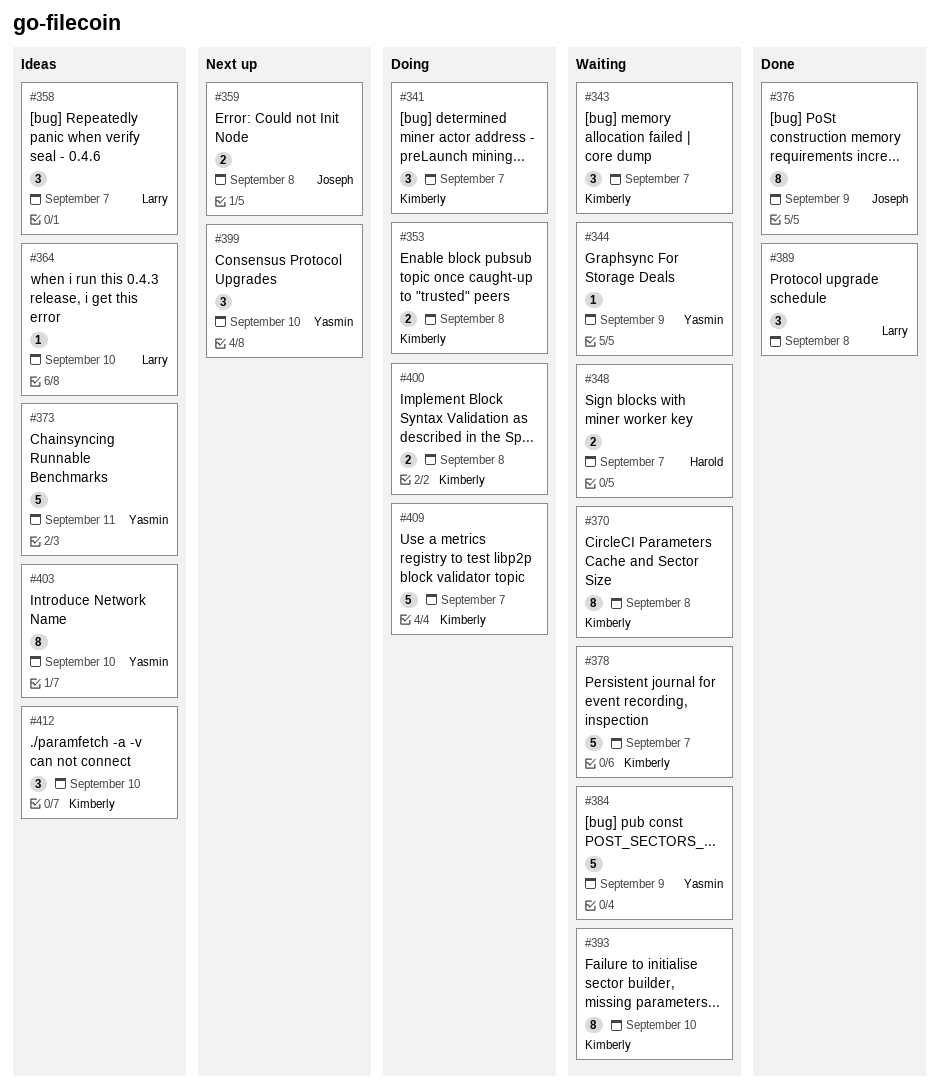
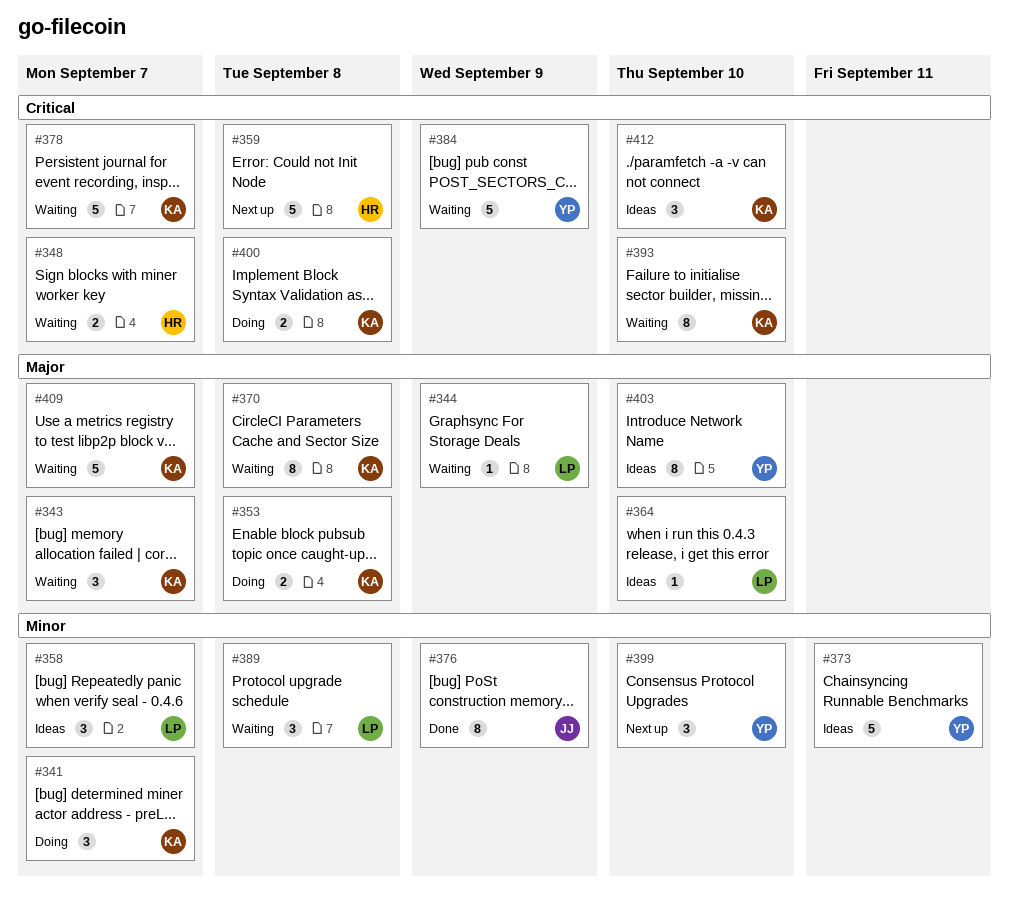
#344, owner: Yasmin -> Larry
#359, owner: Joseph -> Harold
#359, estimate: 2 -> 5
#389, status: Done -> Waiting
#409, status: Doing -> Waiting

